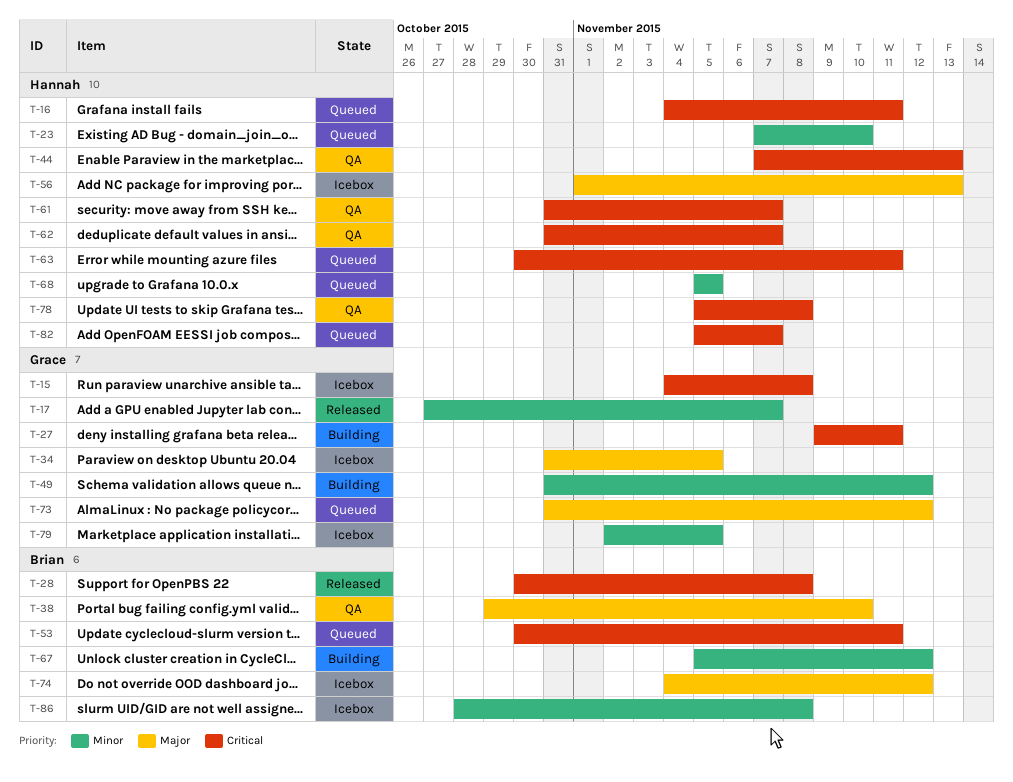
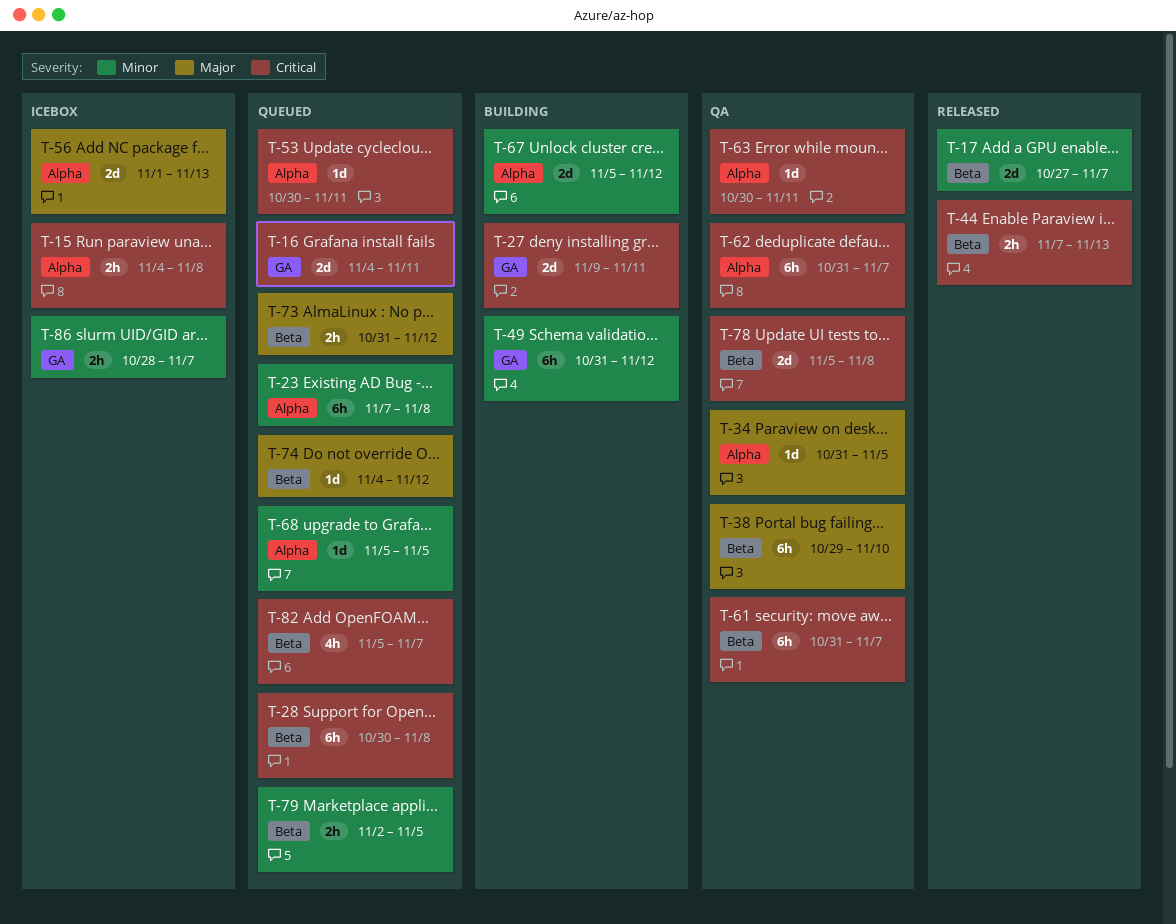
T-23, due: Nov 10 -> Nov 8
T-28, status: Released -> Queued
T-34, status: Icebox -> QA
T-44, status: QA -> Released
T-63, status: Queued -> QA
T-74, status: Icebox -> Queued
T-79, status: Icebox -> Queued
T-86, due: Nov 8 -> Nov 7

